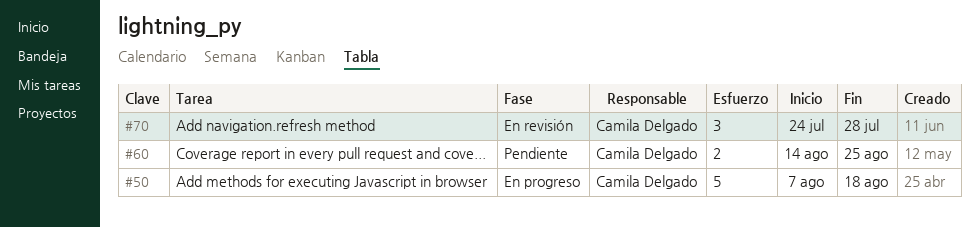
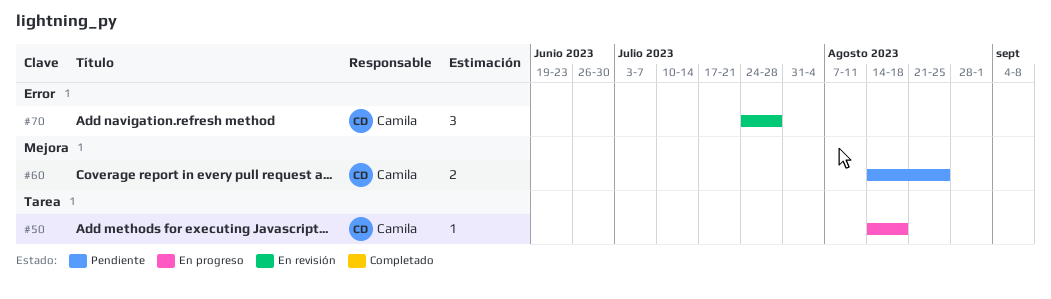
#50, estimate: 5 -> 1
#50, start: Aug 7 -> Aug 14

